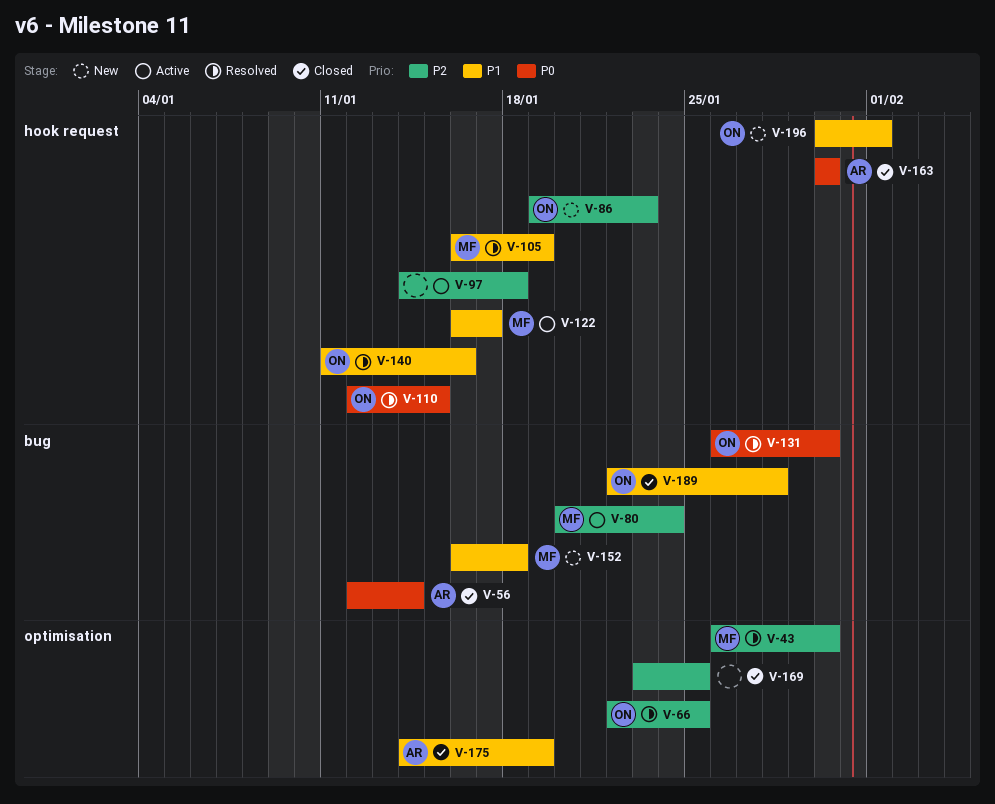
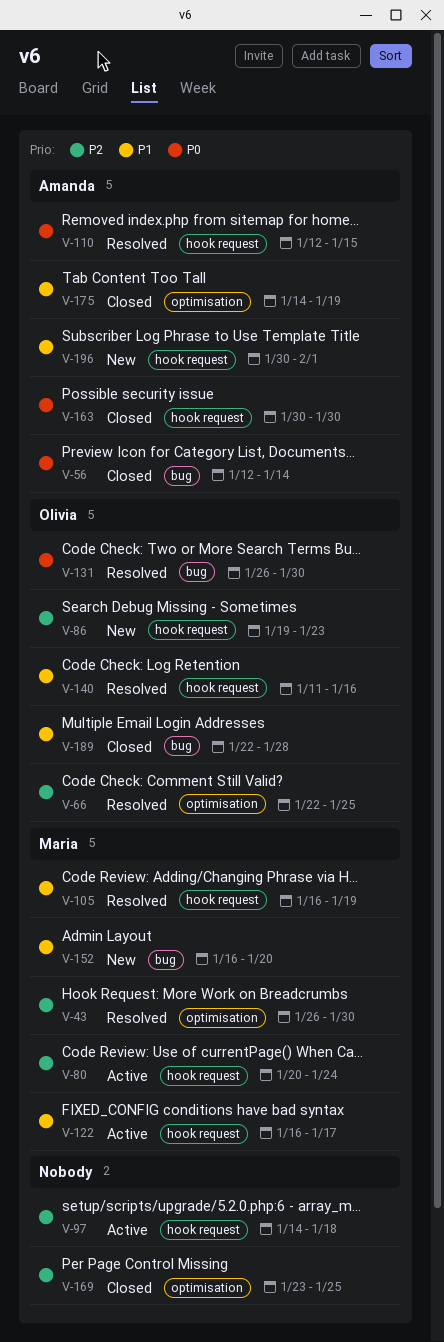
V-80, label: bug -> hook request
V-110, owner: Olivia -> Amanda
V-152, due: Jan 18 -> Jan 20
V-196, owner: Olivia -> Amanda

